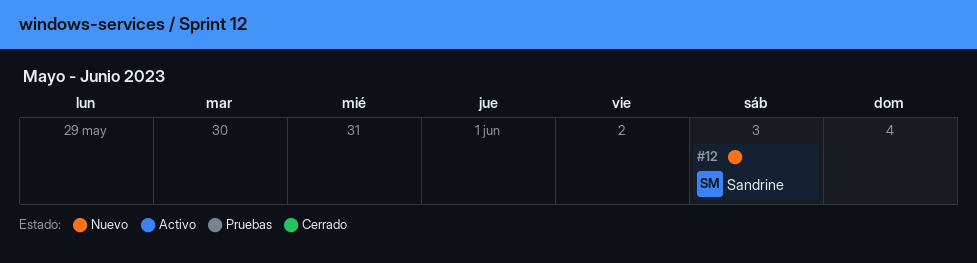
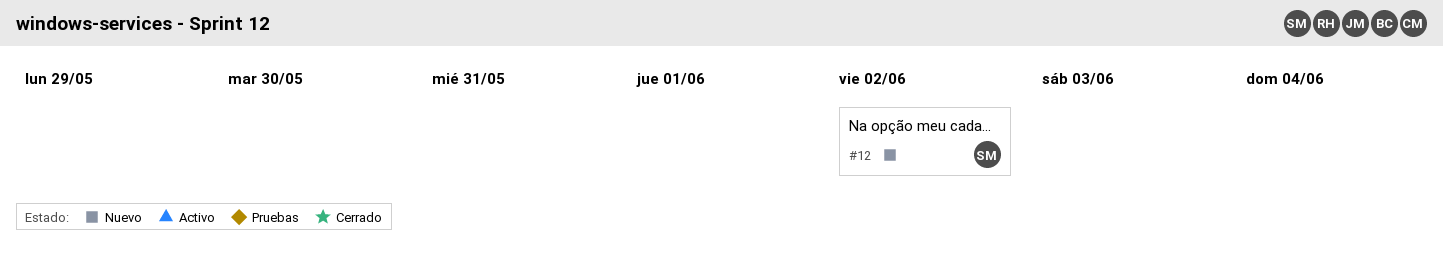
#12, due: Jun 3 -> Jun 2

